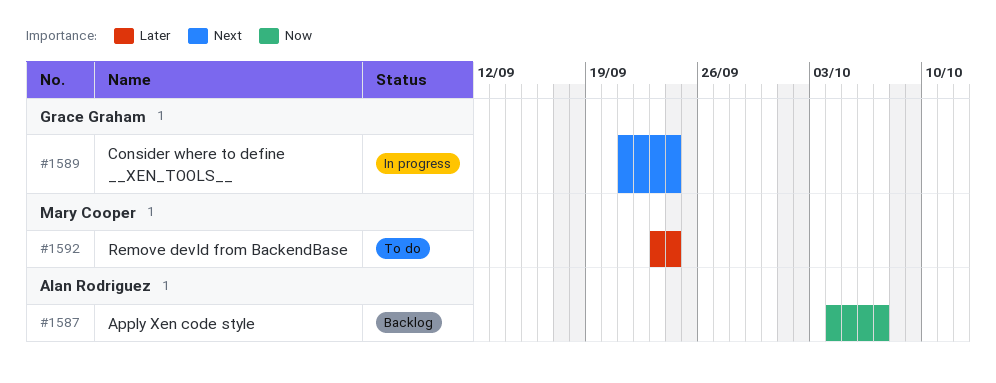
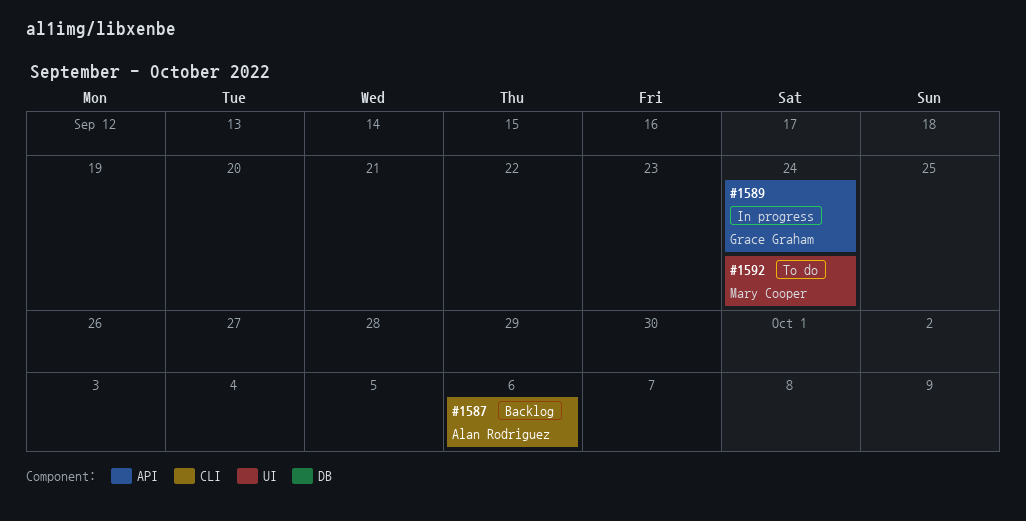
#1587, due: Oct 7 -> Oct 6

